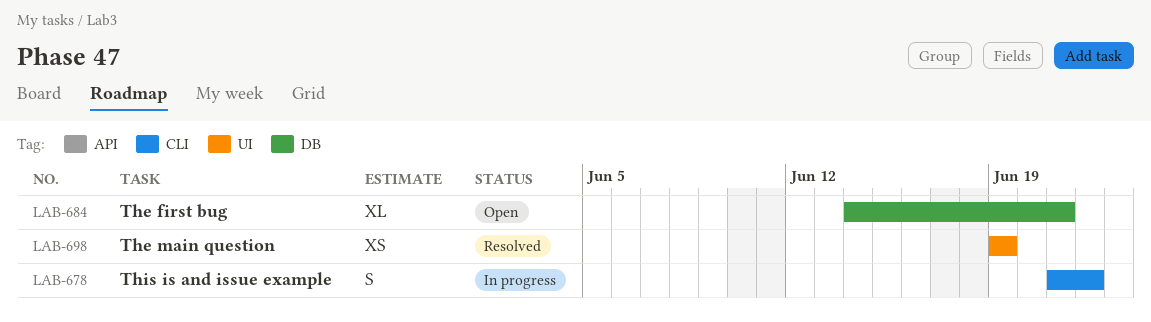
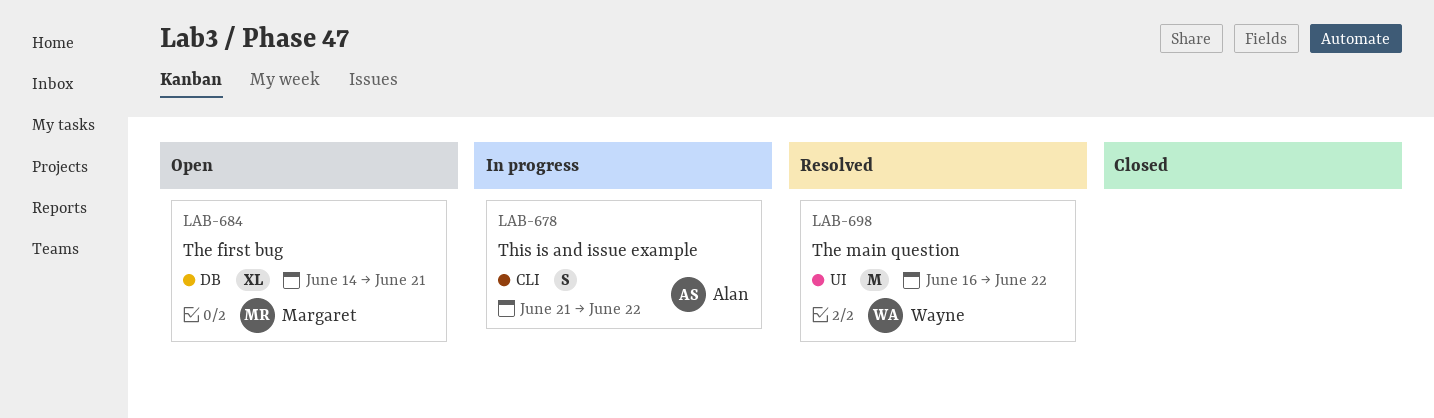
LAB-698, estimate: XS -> M
LAB-698, start: Jun 19 -> Jun 16
LAB-698, due: Jun 19 -> Jun 22

